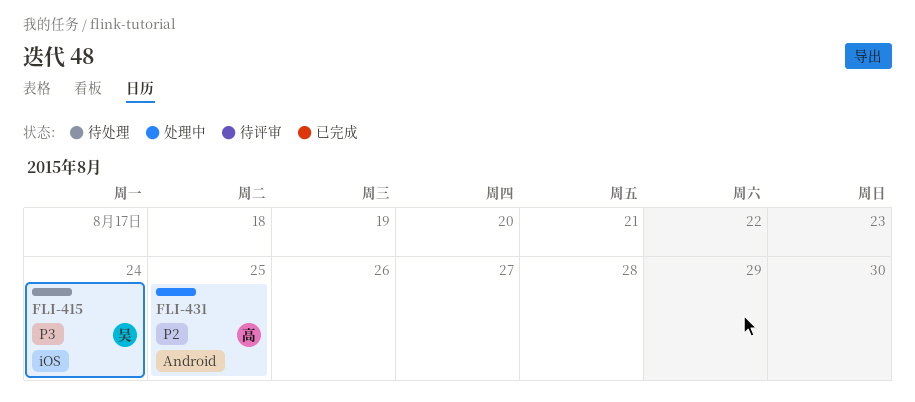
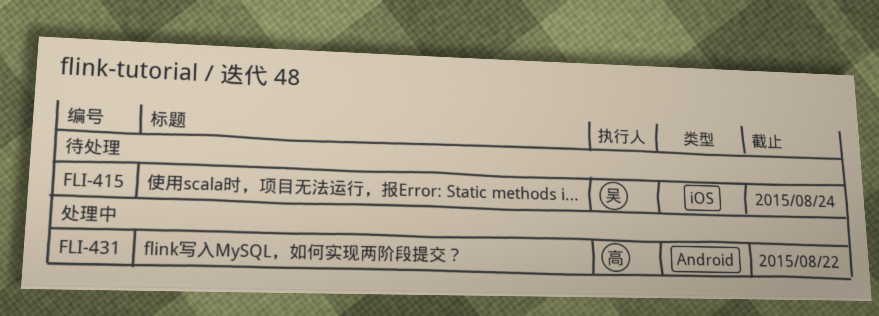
FLI-431, due: Aug 25 -> Aug 22

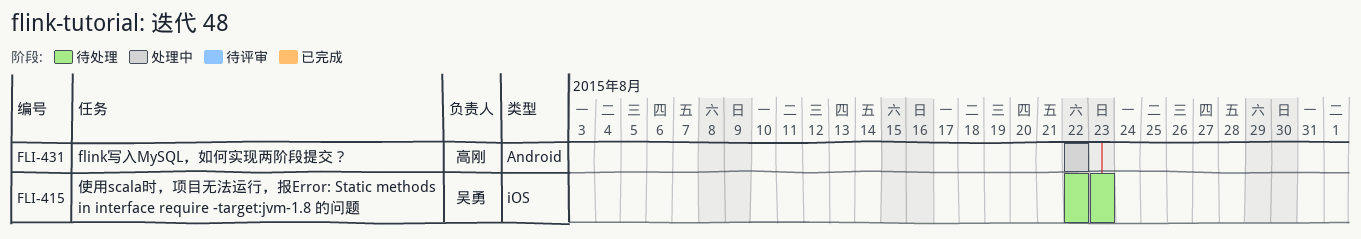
FLI-415, due: Aug 24 -> Aug 23

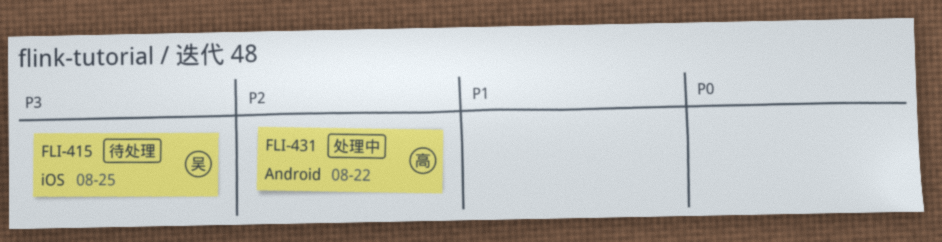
FLI-415, due: Aug 23 -> Aug 25

